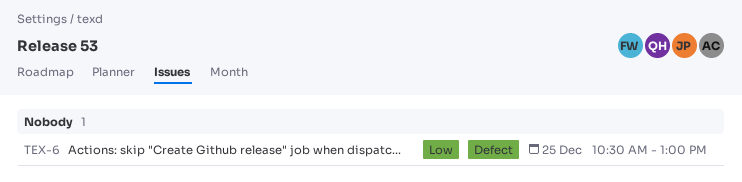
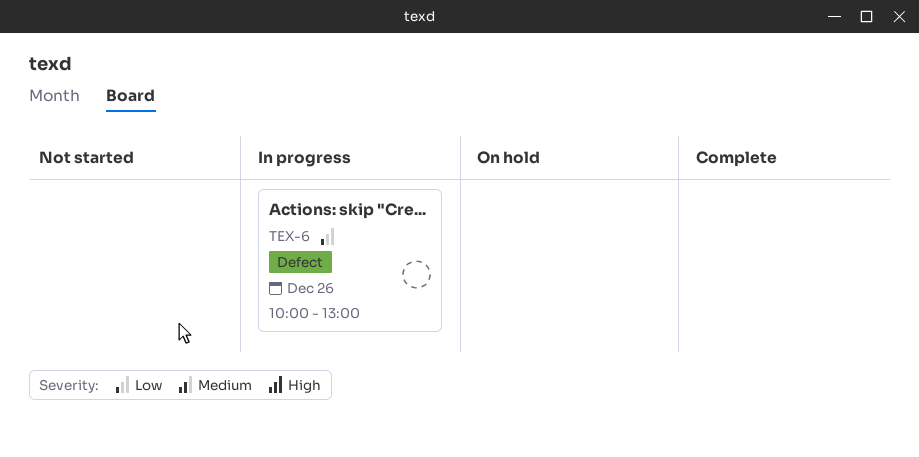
TEX-6, day: Dec 25 -> Dec 26
TEX-6, begins: 10:30 -> 10:00

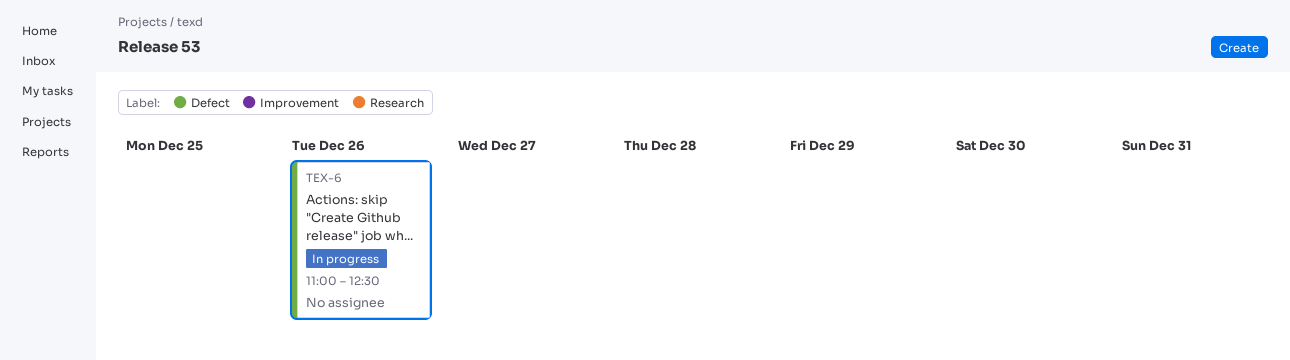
TEX-6, begins: 10:00 -> 11:00
TEX-6, ends: 13:00 -> 12:30

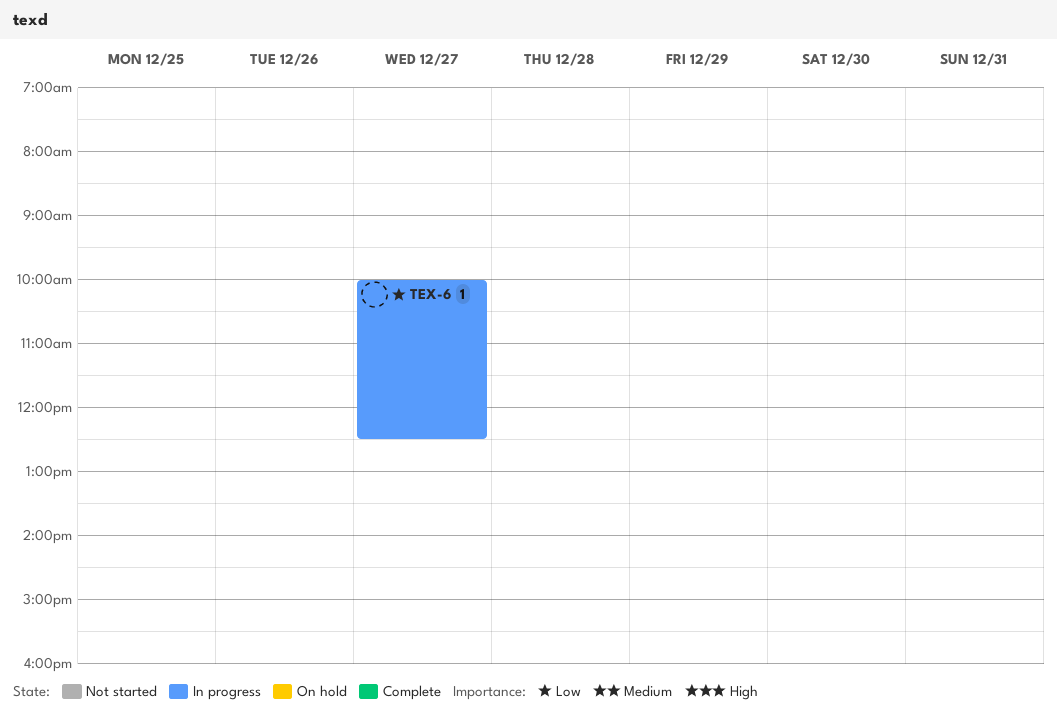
TEX-6, day: Dec 26 -> Dec 27
TEX-6, begins: 11:00 -> 10:00

